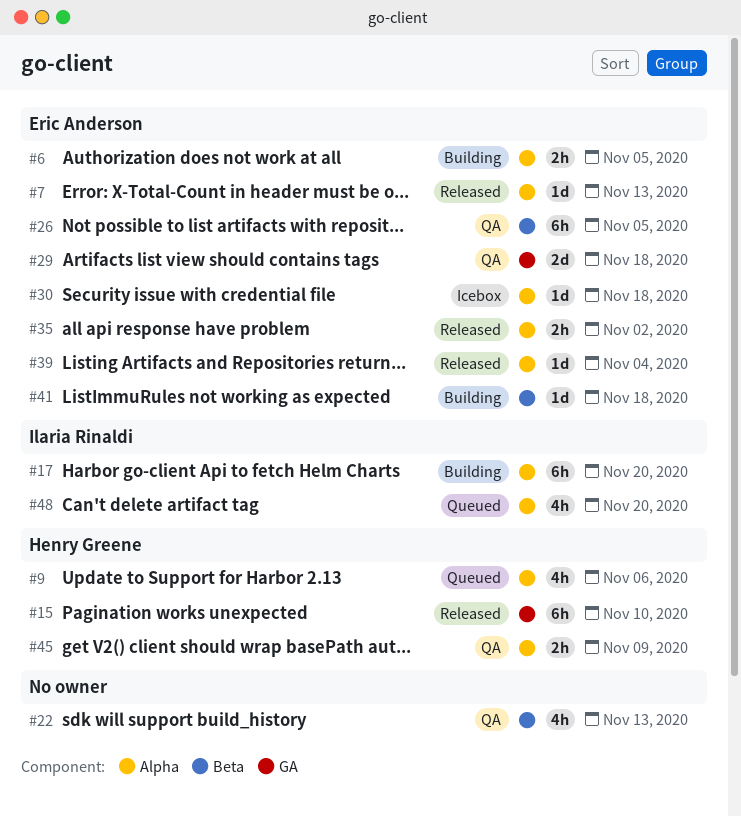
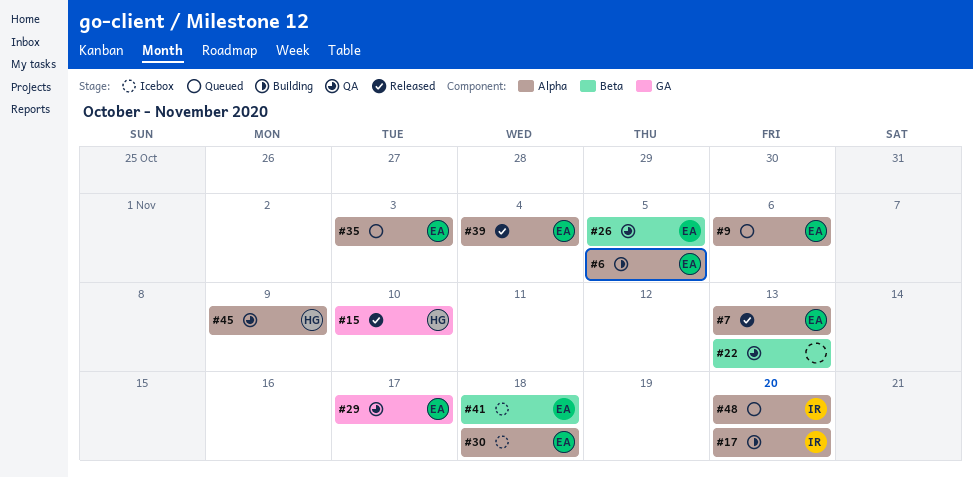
#9, owner: Henry Greene -> Eric Anderson
#29, due: Nov 18 -> Nov 17
#35, status: Released -> Queued
#35, due: Nov 2 -> Nov 3
#41, status: Building -> Icebox

